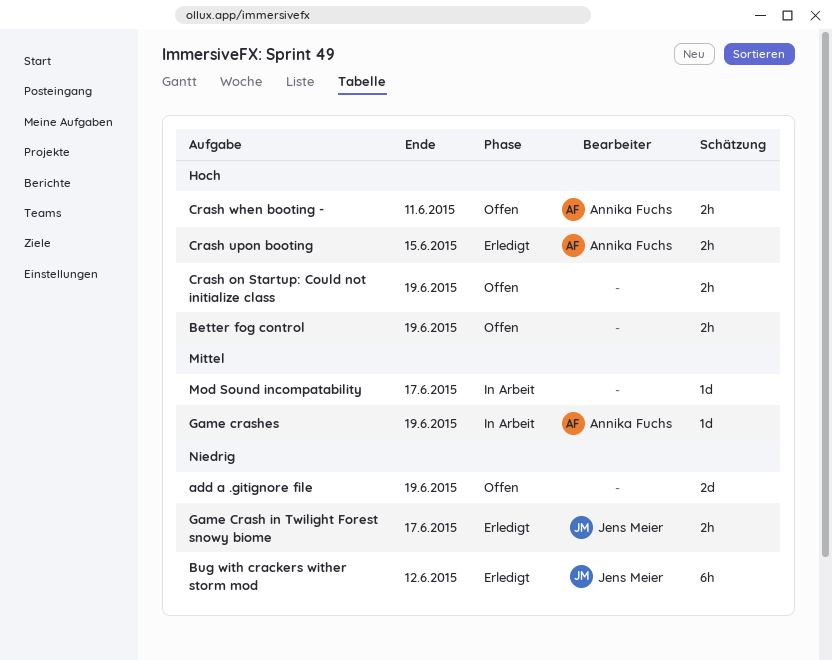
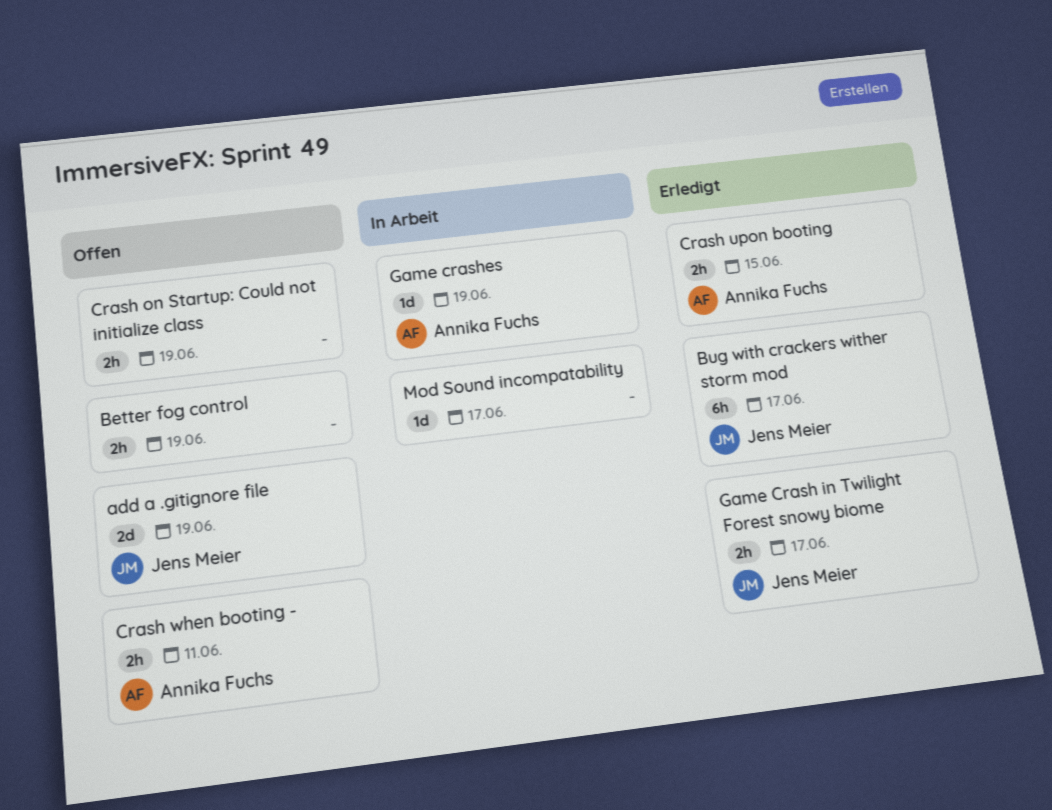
add a .gitignore file, owner: none -> Jens Meier
Bug with crackers wither storm mod, due: Jun 12 -> Jun 17

